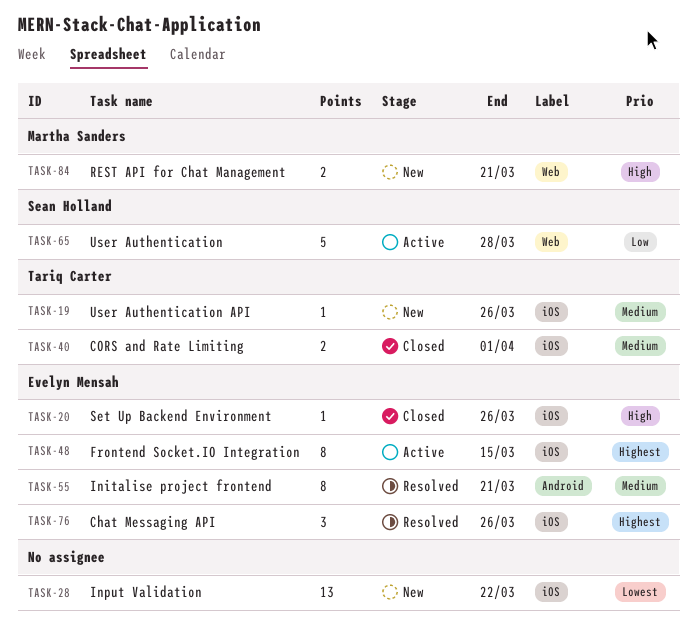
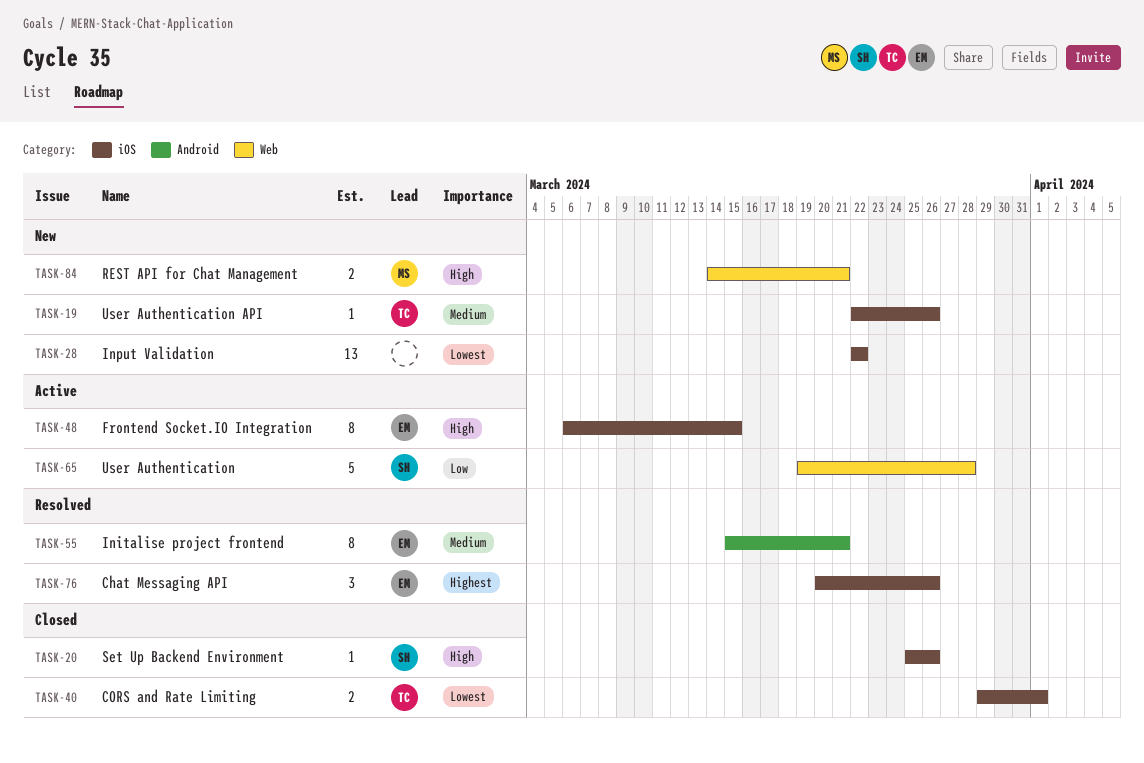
TASK-20, owner: Evelyn Mensah -> Sean Holland
TASK-40, priority: Medium -> Lowest
TASK-48, priority: Highest -> High

